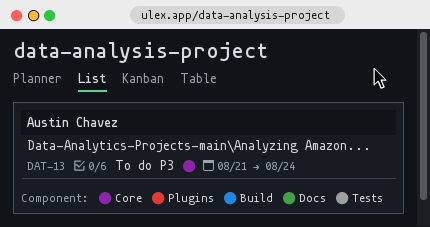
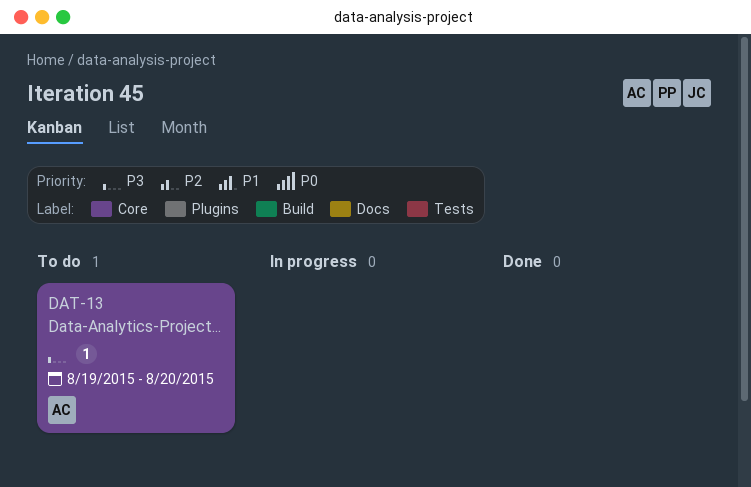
DAT-13, start: Aug 21 -> Aug 19
DAT-13, due: Aug 24 -> Aug 20

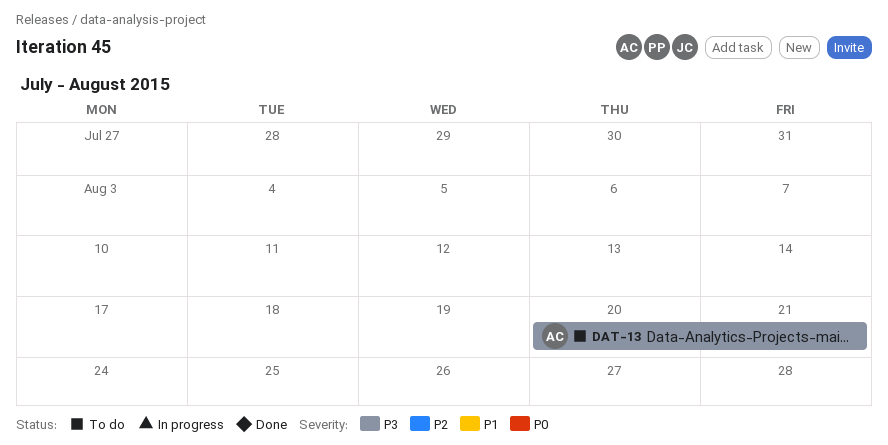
DAT-13, start: Aug 19 -> Aug 20
DAT-13, due: Aug 20 -> Aug 21

